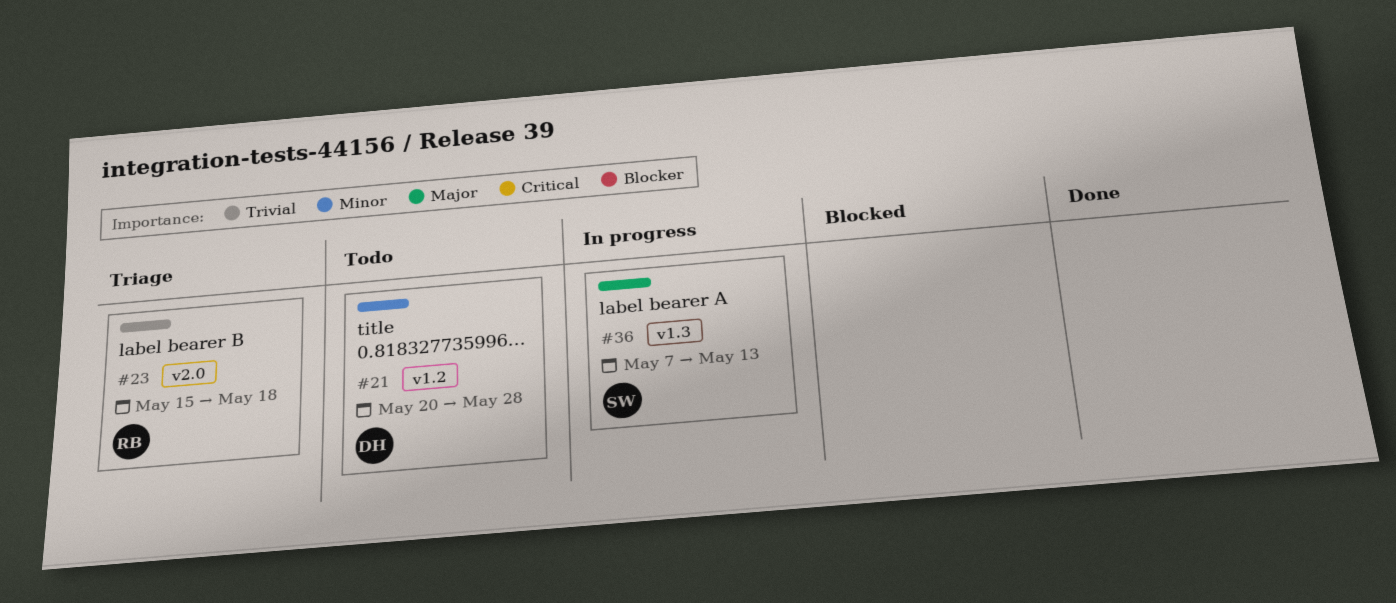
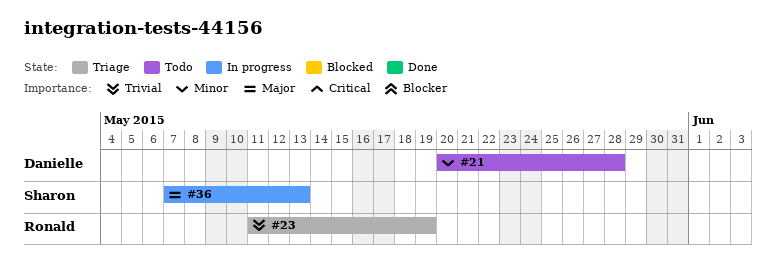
#23, start: May 15 -> May 11
#23, due: May 18 -> May 19

